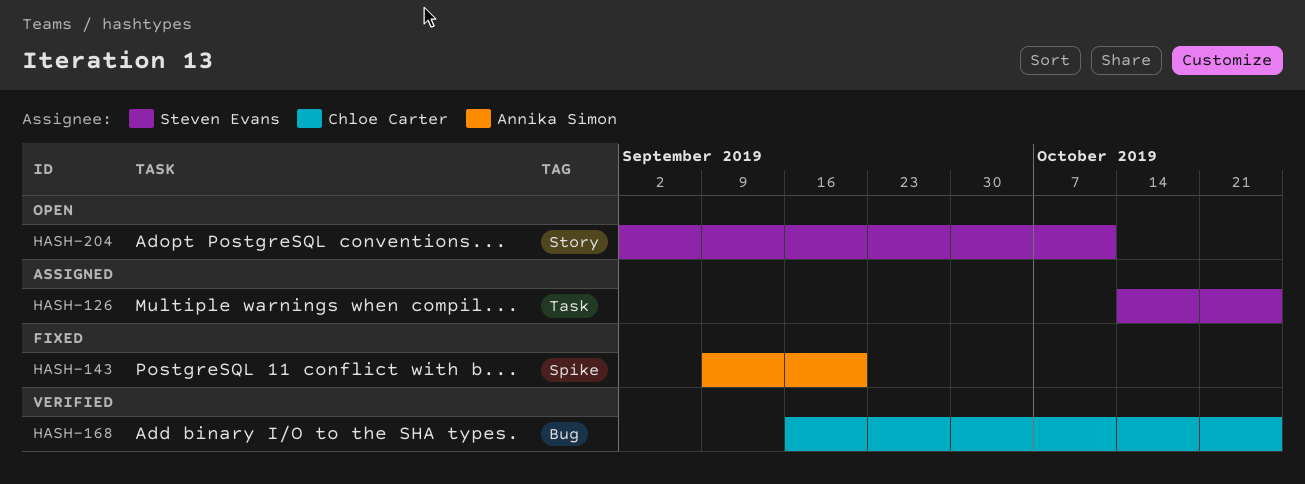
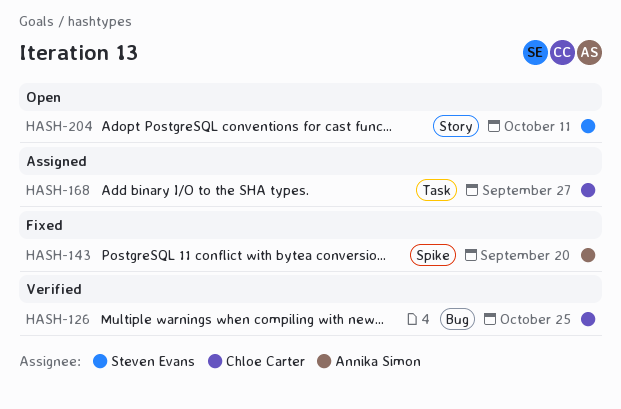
HASH-126, status: Assigned -> Verified
HASH-126, owner: Steven Evans -> Chloe Carter
HASH-126, label: Task -> Bug
HASH-168, status: Verified -> Assigned
HASH-168, label: Bug -> Task
HASH-168, due: Oct 25 -> Sep 27

